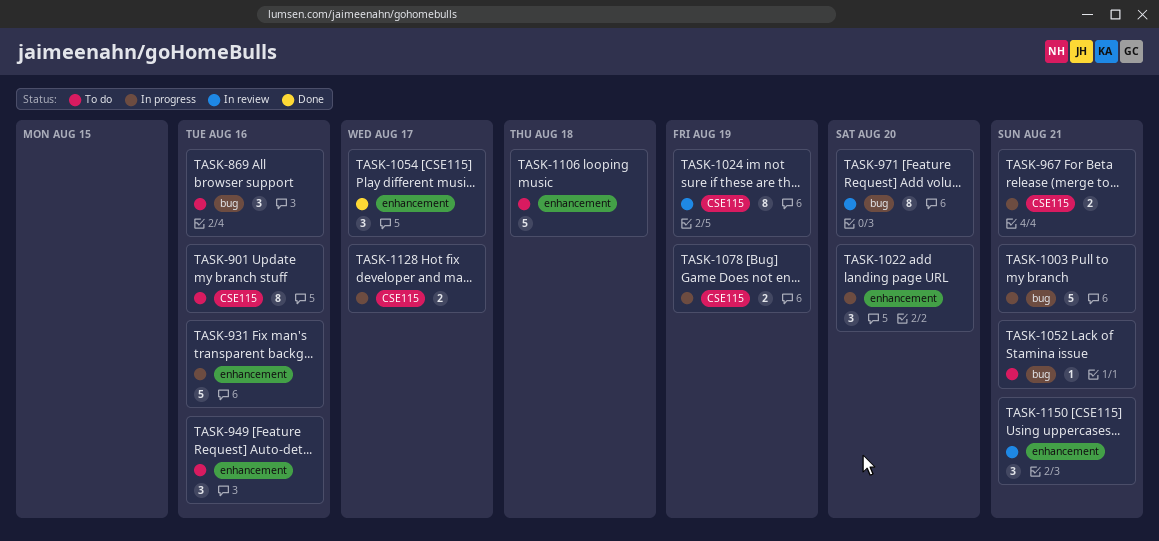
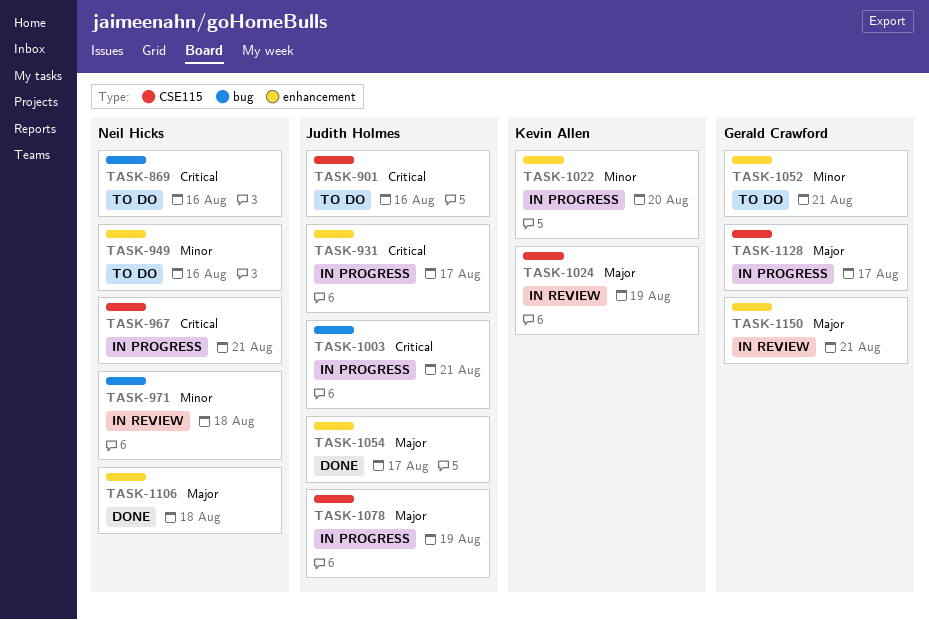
TASK-931, due: Aug 16 -> Aug 17
TASK-971, due: Aug 20 -> Aug 18
TASK-1052, label: bug -> enhancement
TASK-1106, status: To do -> Done

